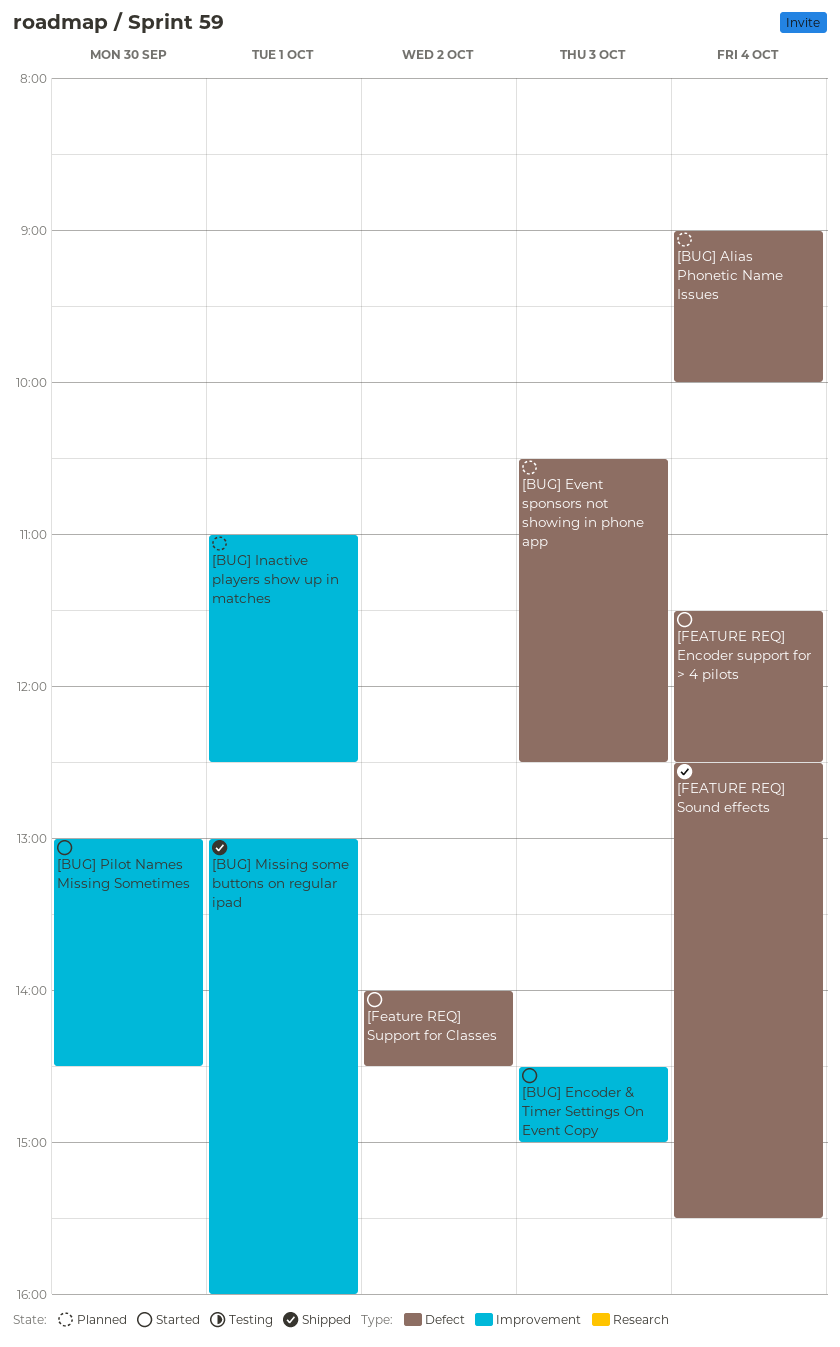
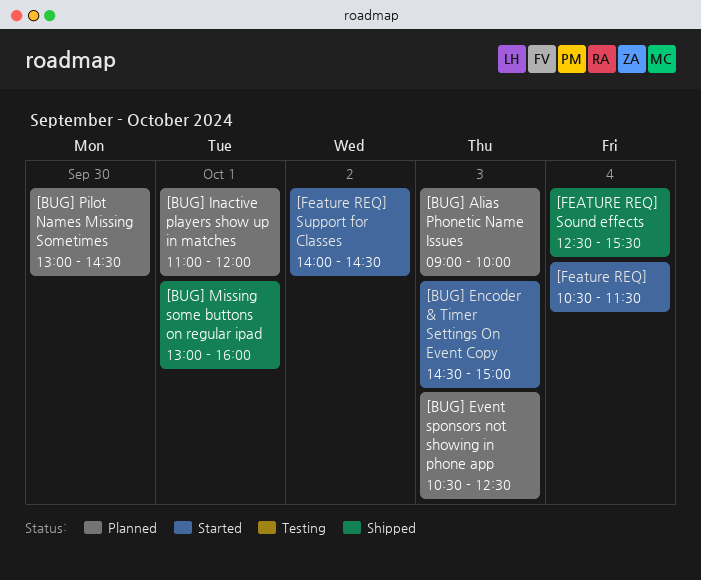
[BUG] Alias Phonetic Name Issues, day: Oct 4 -> Oct 3
[BUG] Inactive players show up in matches, ends: 12:30 -> 12:00
[BUG] Pilot Names Missing Sometimes, status: Started -> Planned
[Feature REQ]: none -> present
[FEATURE REQ] Encoder support for > 4 pilots: present -> none

